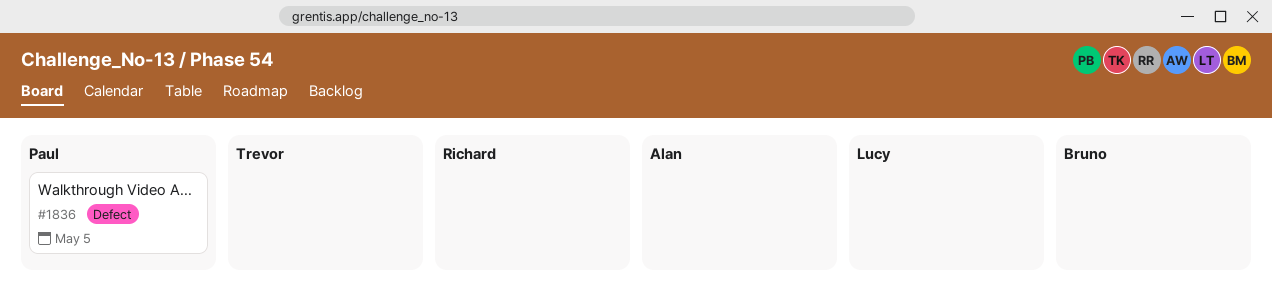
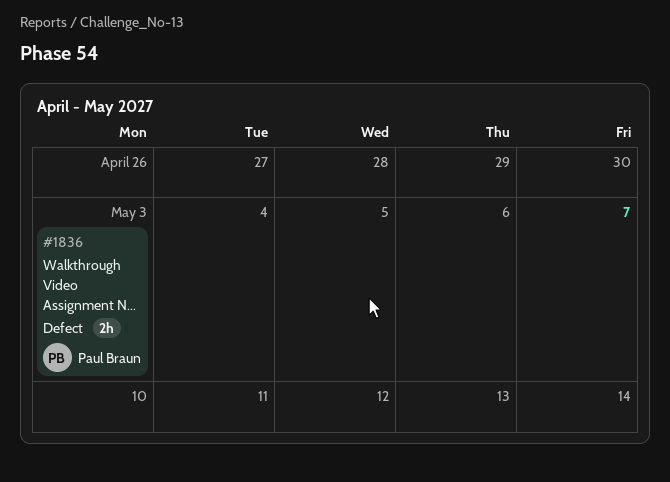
#1836, due: May 5 -> May 3

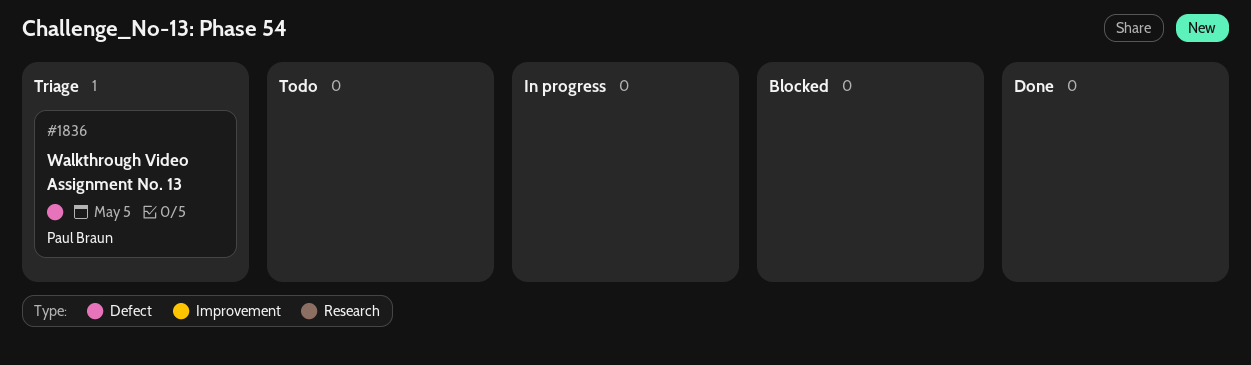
#1836, due: May 3 -> May 5

